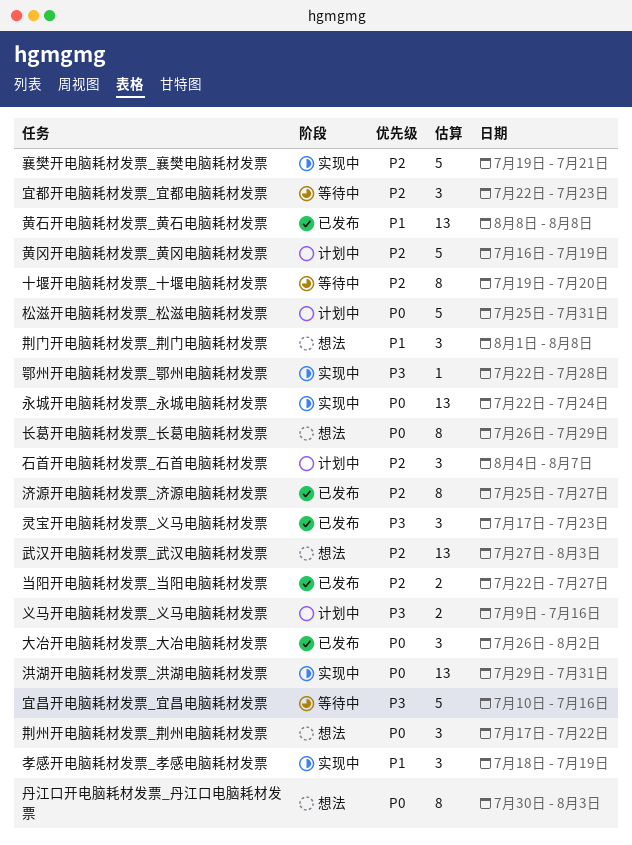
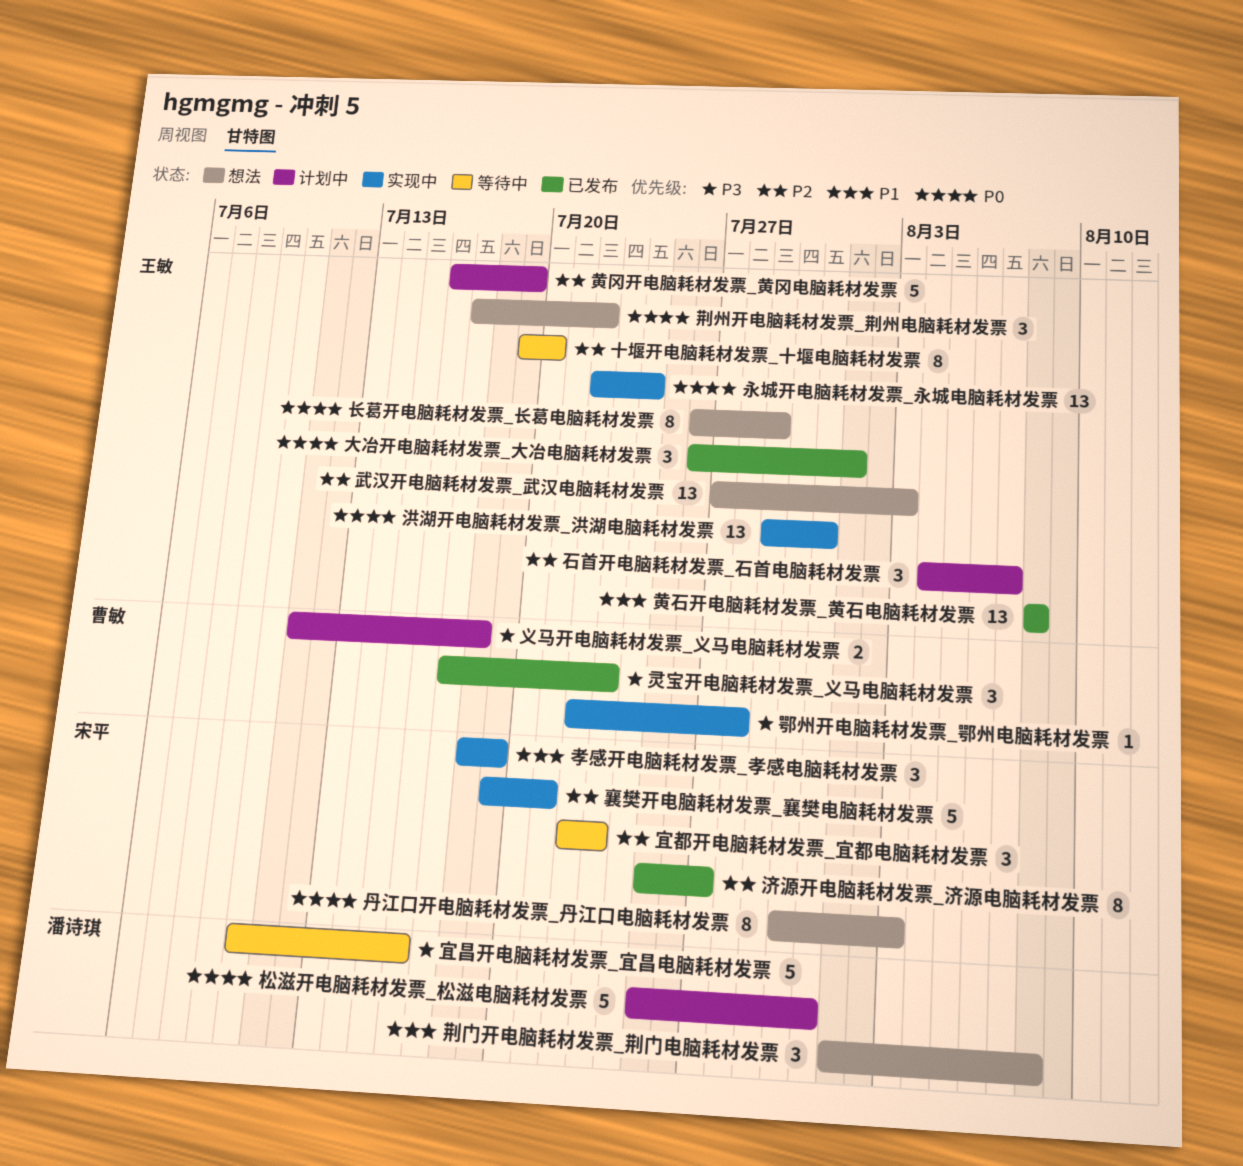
义马开电脑耗材发票_义马电脑耗材发票, start: Jul 9 -> Jul 11
义马开电脑耗材发票_义马电脑耗材发票, due: Jul 16 -> Jul 18
大冶开电脑耗材发票_大冶电脑耗材发票, due: Aug 2 -> Aug 1
当阳开电脑耗材发票_当阳电脑耗材发票: present -> none

